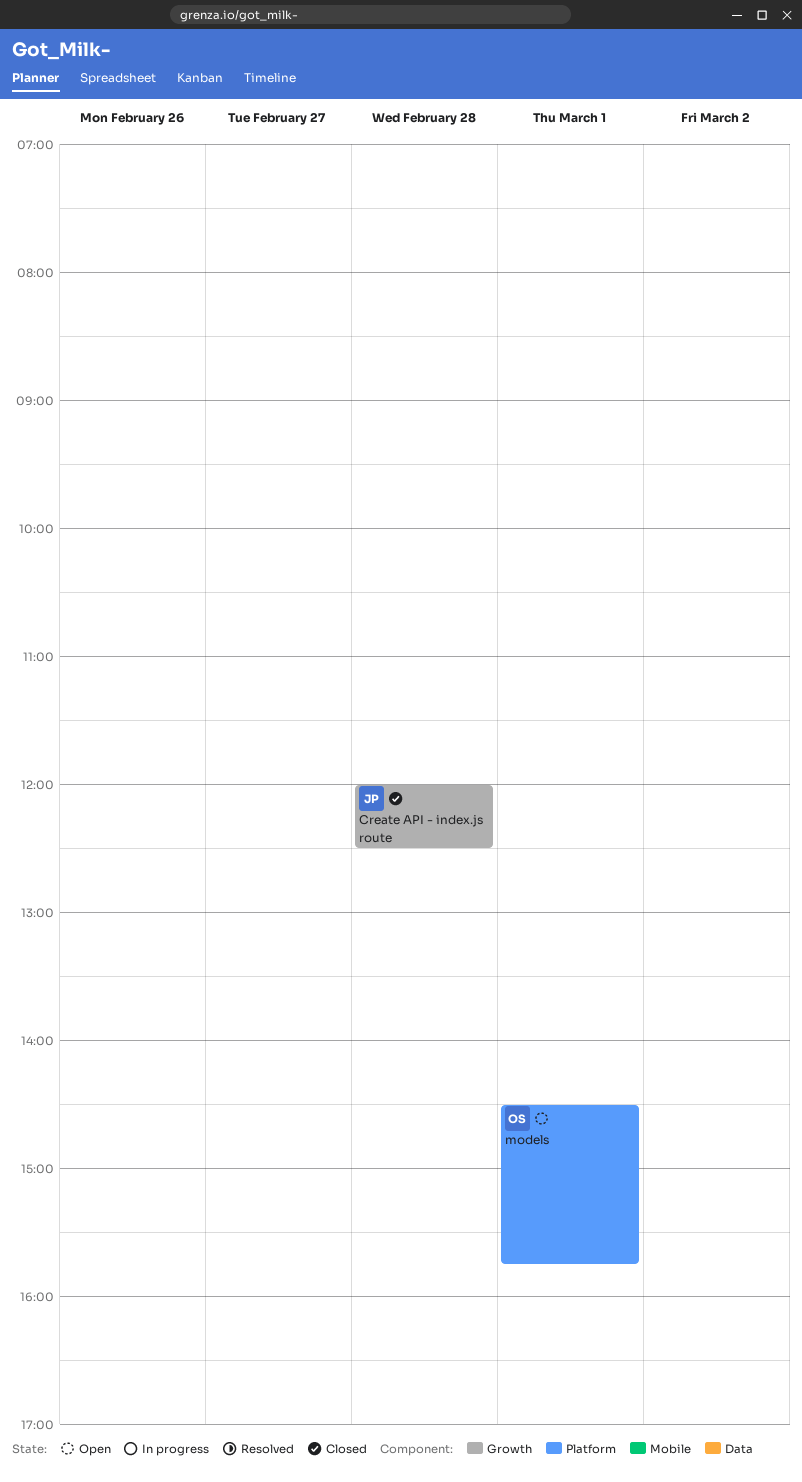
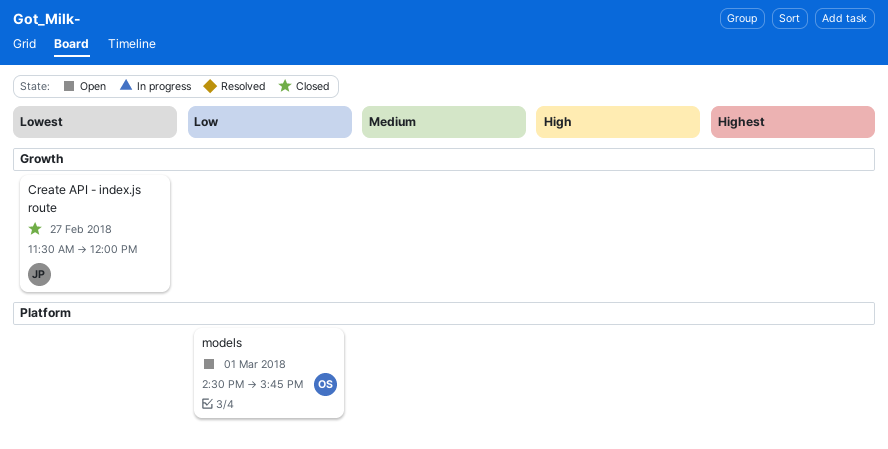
Create API - index.js route, day: Feb 28 -> Feb 27
Create API - index.js route, begins: 12:00 -> 11:30
Create API - index.js route, ends: 12:30 -> 12:00

